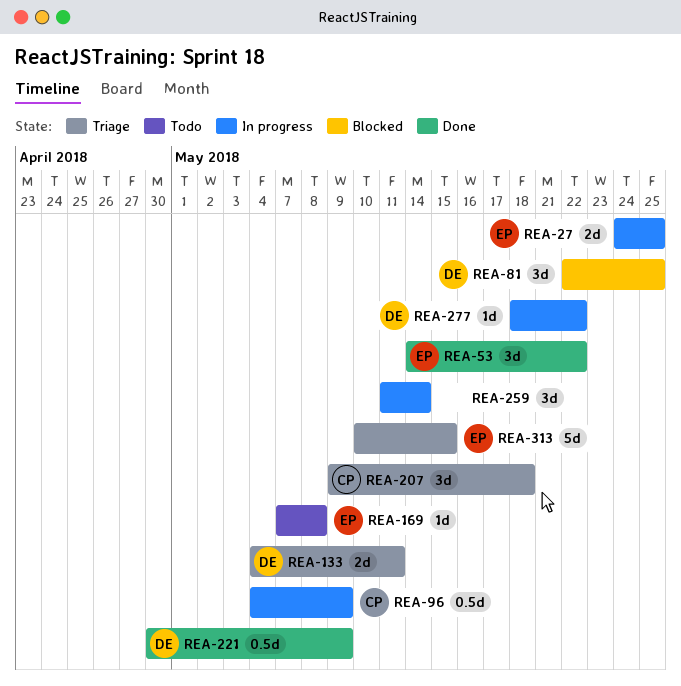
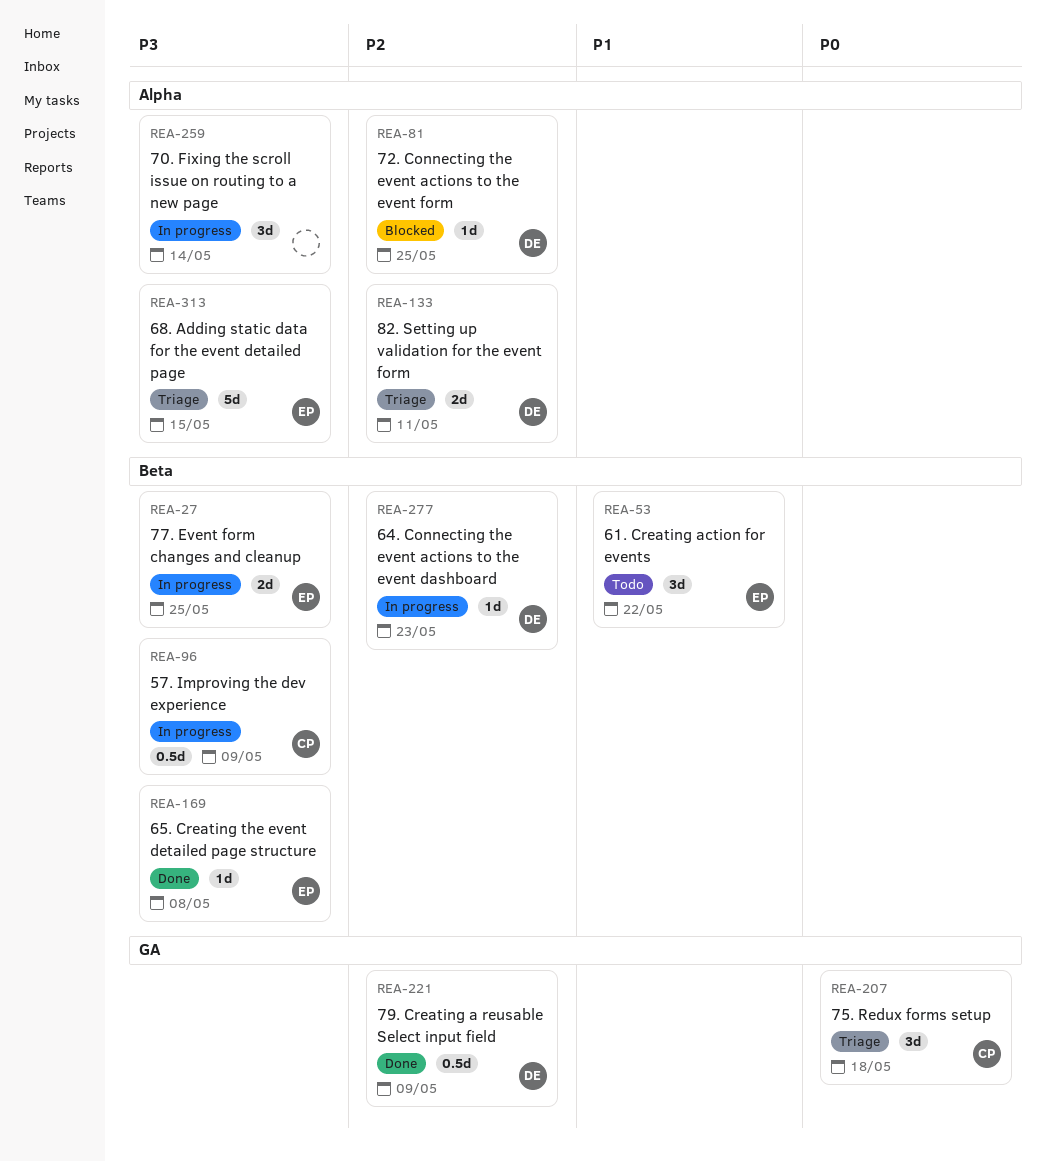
REA-53, status: Done -> Todo
REA-81, estimate: 3d -> 1d
REA-169, status: Todo -> Done
REA-277, due: May 22 -> May 23

